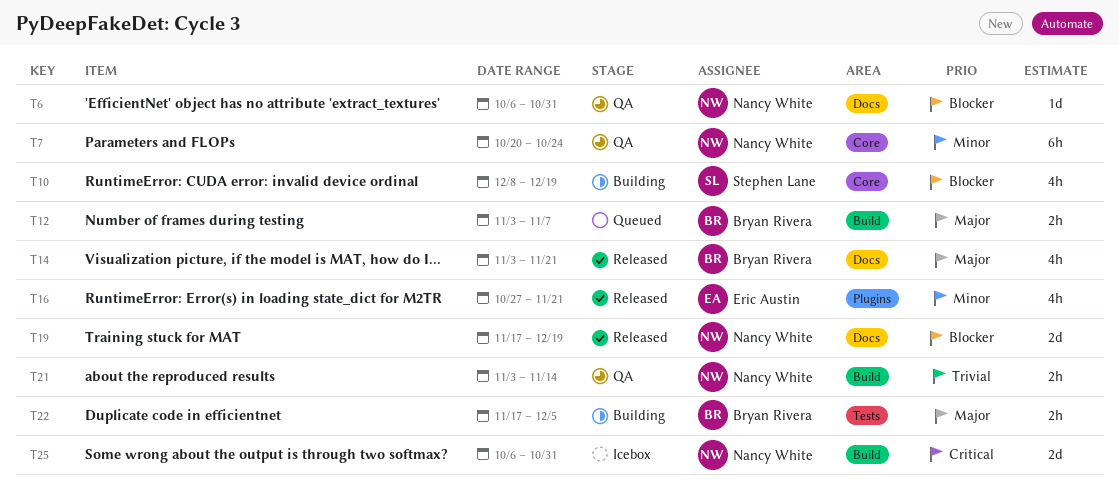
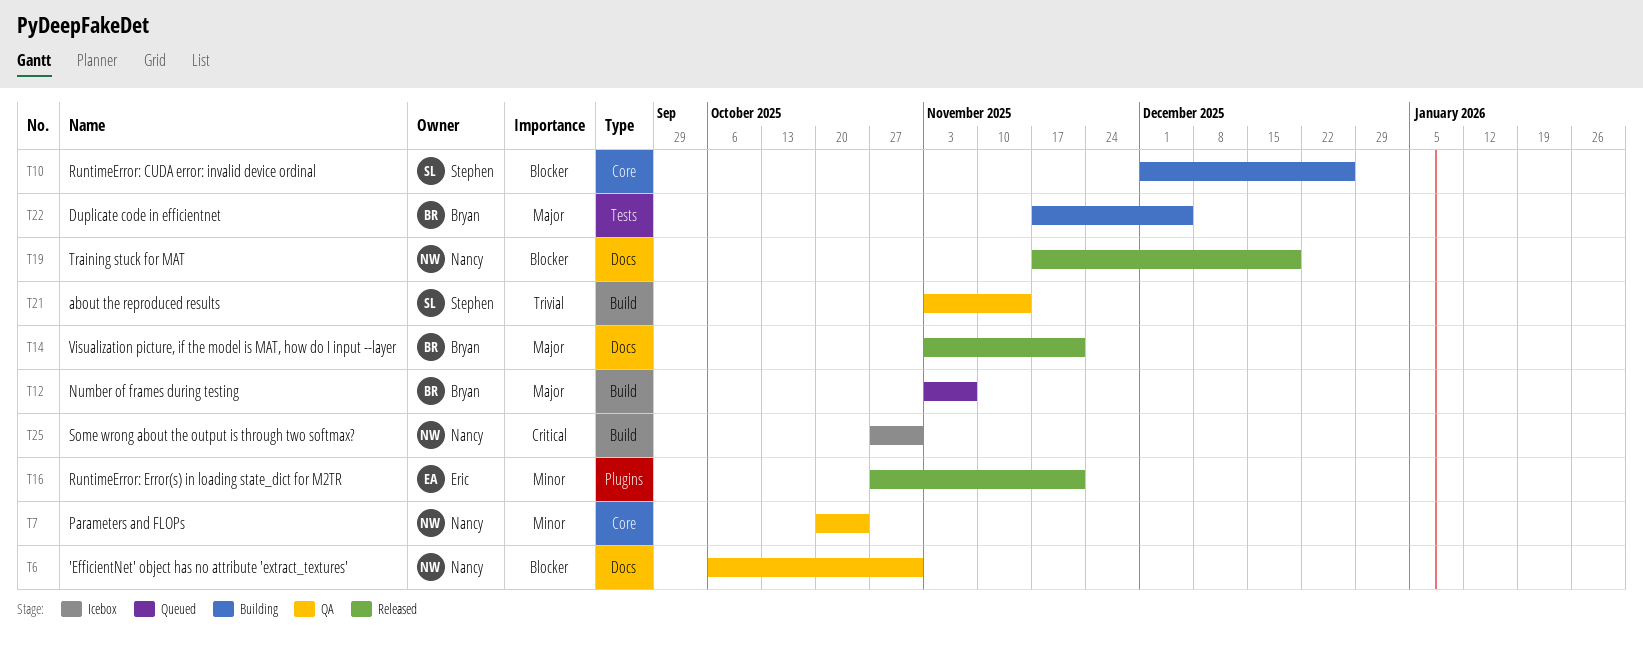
T10, start: Dec 8 -> Dec 1
T10, due: Dec 19 -> Dec 26
T21, owner: Nancy White -> Stephen Lane
T25, start: Oct 6 -> Oct 27

